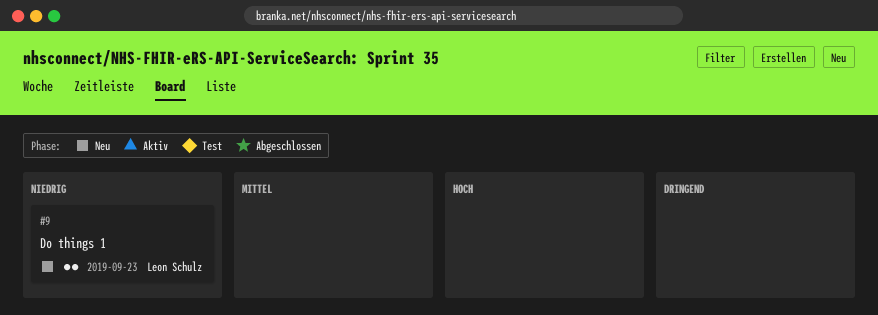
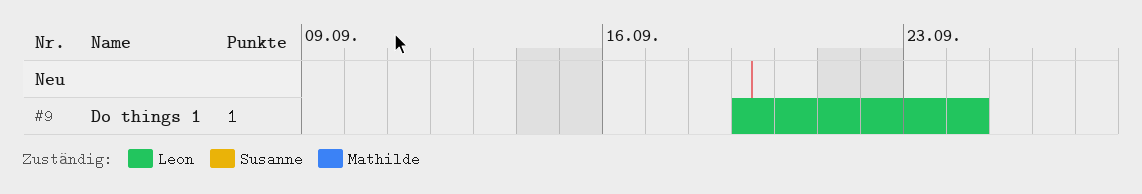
#9, estimate: 2 -> 1
#9, due: Sep 23 -> Sep 24

